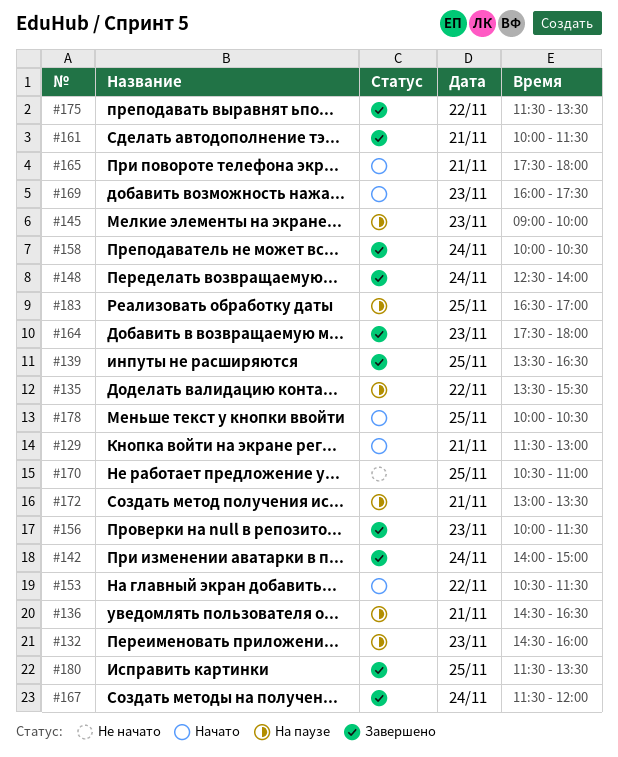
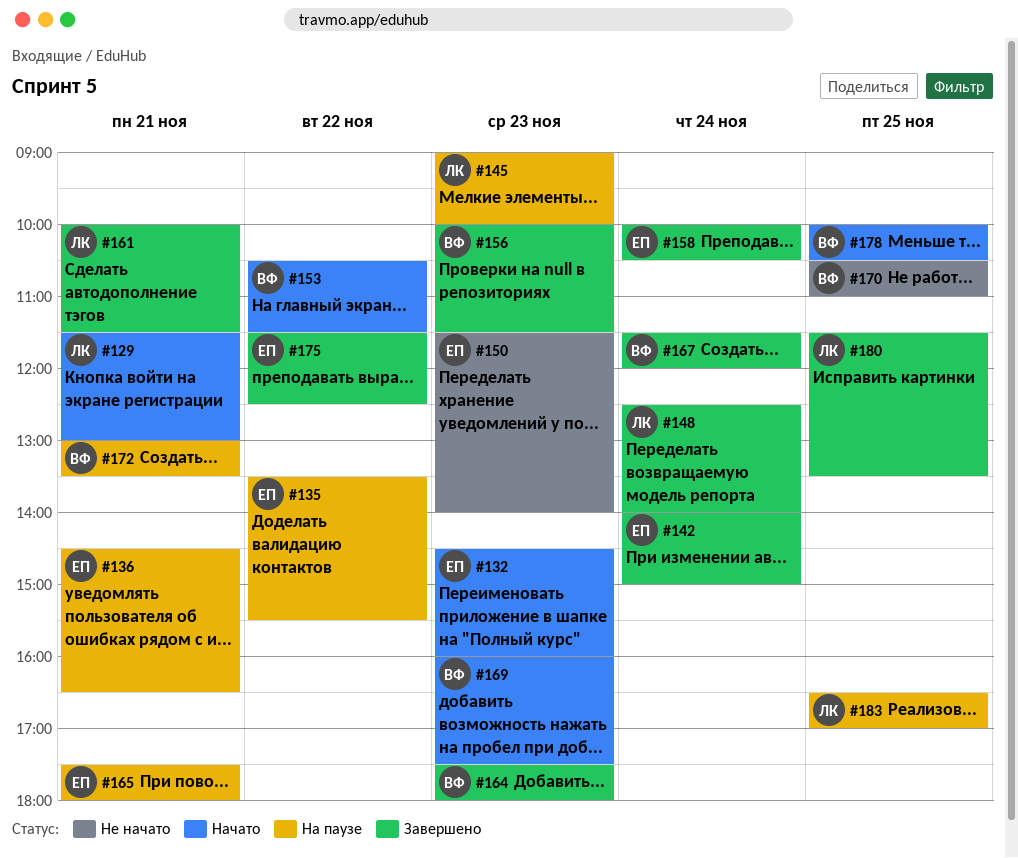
#132, status: На паузе -> Начато
#139: present -> none
#150: none -> present
#165, status: Начато -> На паузе
#175, ends: 13:30 -> 12:30

